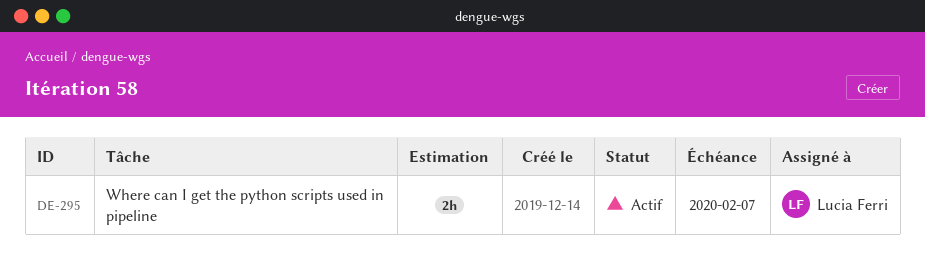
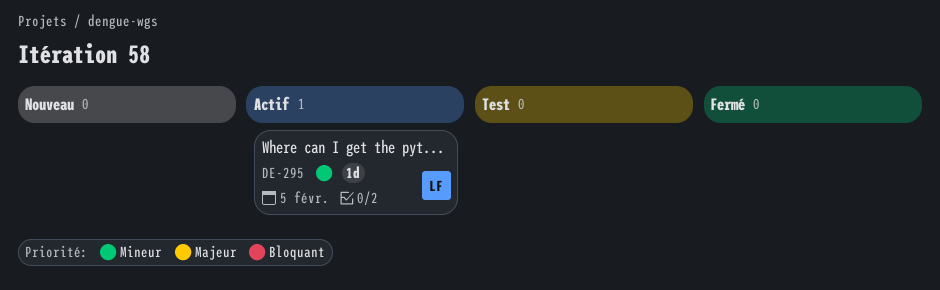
DE-295, estimate: 2h -> 1d
DE-295, due: Feb 7 -> Feb 5

